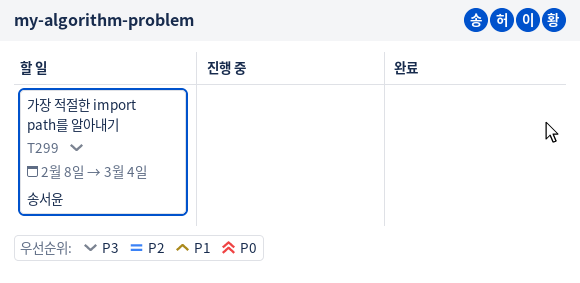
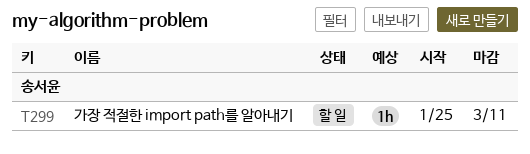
T299, start: Feb 8 -> Jan 25
T299, due: Mar 4 -> Mar 11

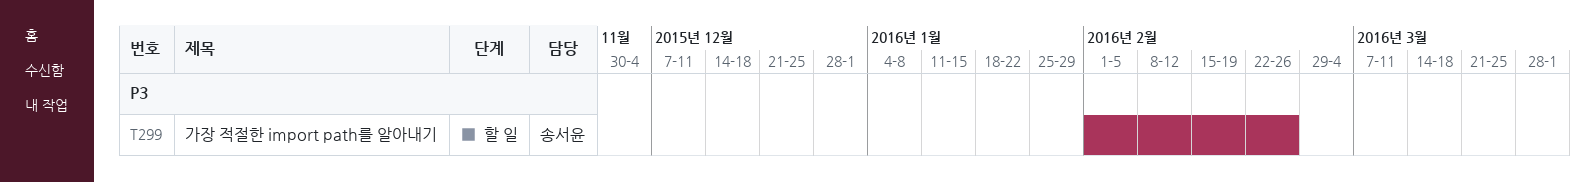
T299, start: Jan 25 -> Feb 1
T299, due: Mar 11 -> Feb 26

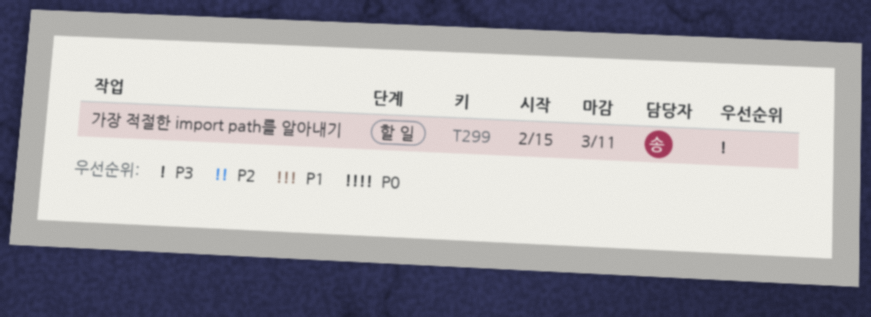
T299, start: Feb 1 -> Feb 15
T299, due: Feb 26 -> Mar 11

